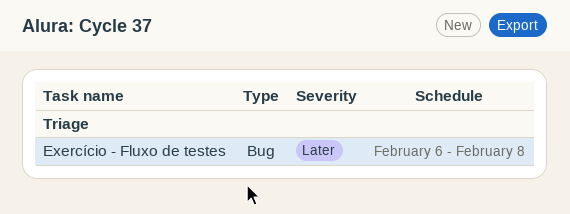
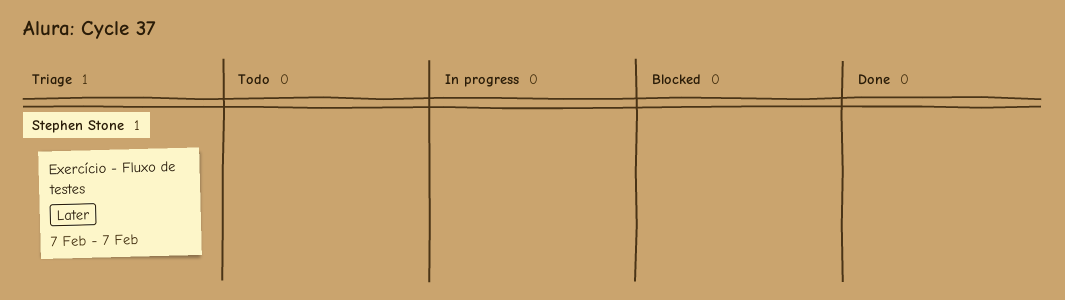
Exercício - Fluxo de testes, start: Feb 6 -> Feb 7
Exercício - Fluxo de testes, due: Feb 8 -> Feb 7

